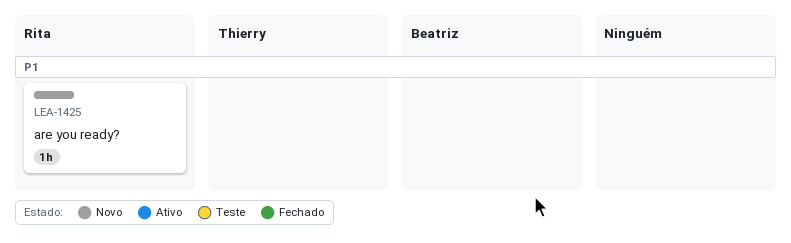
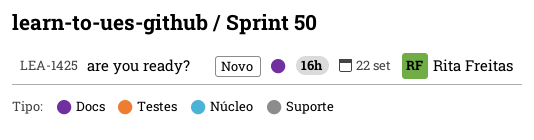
LEA-1425, estimate: 1h -> 16h

